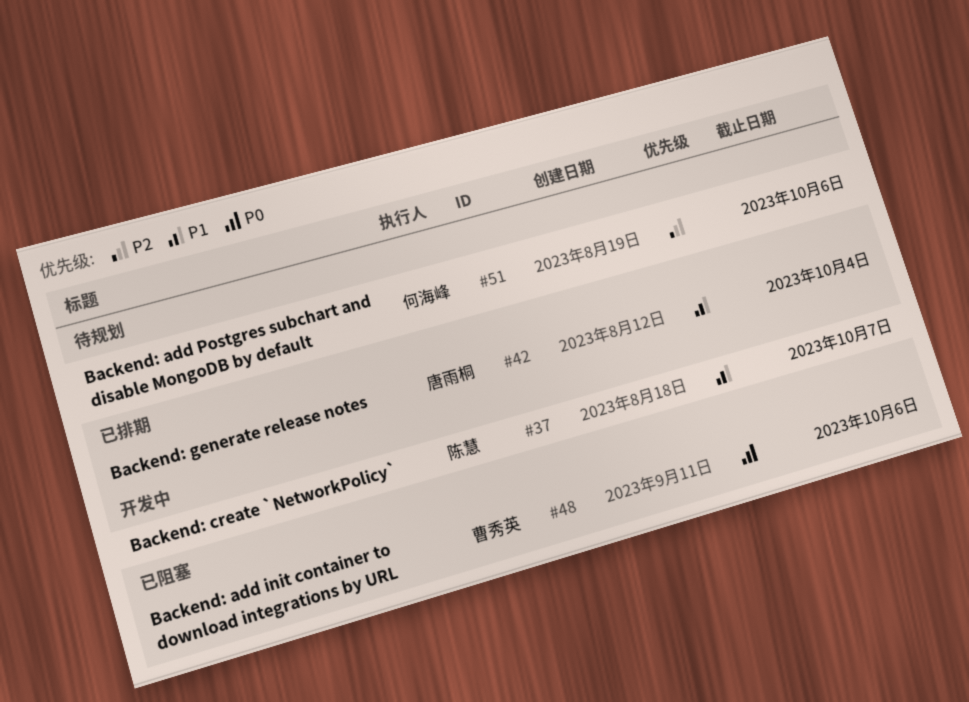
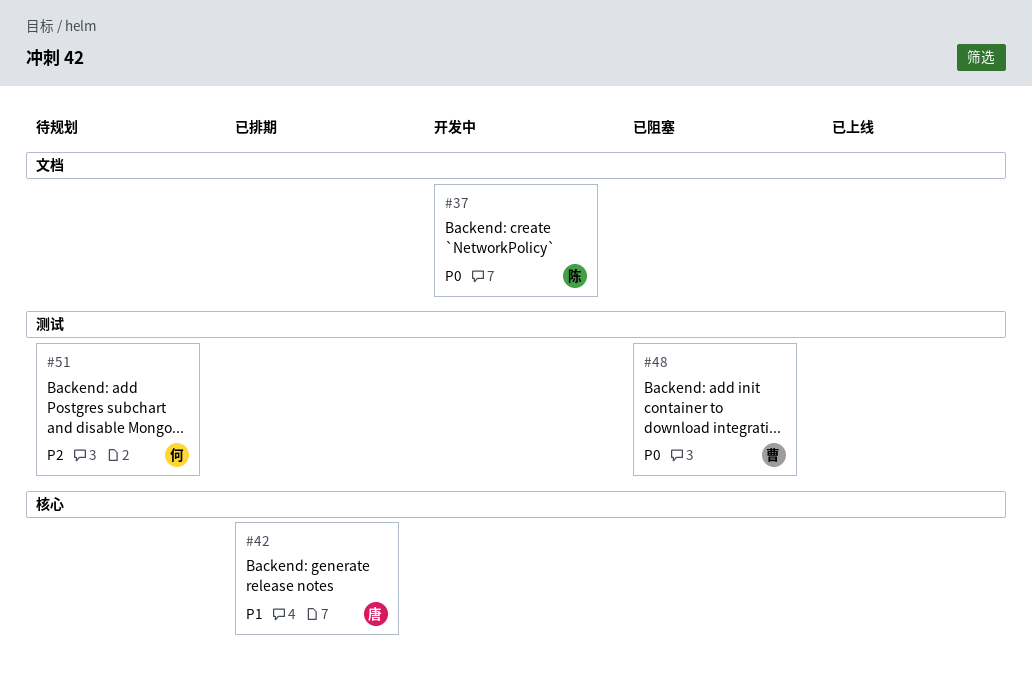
#37, priority: P1 -> P0

